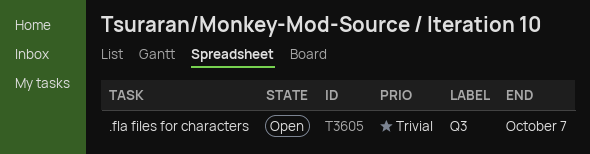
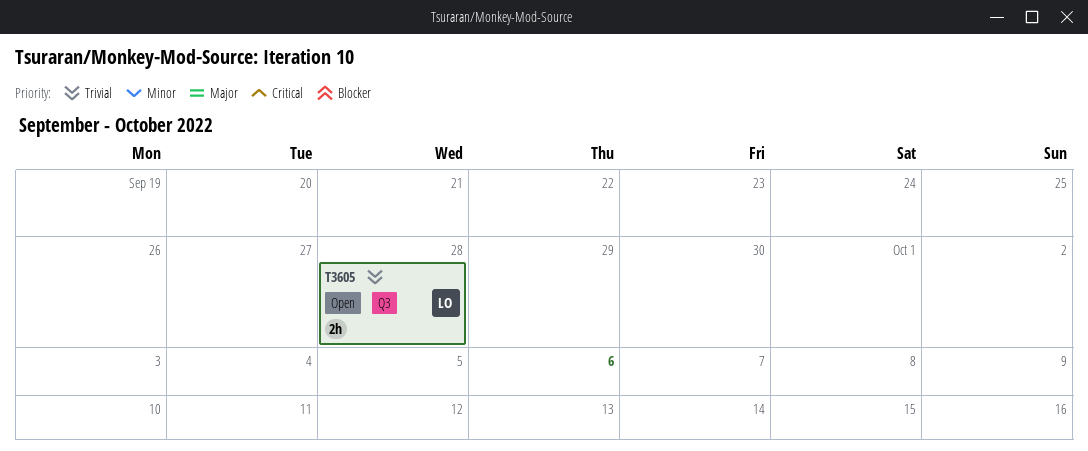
T3605, due: Oct 7 -> Sep 28

